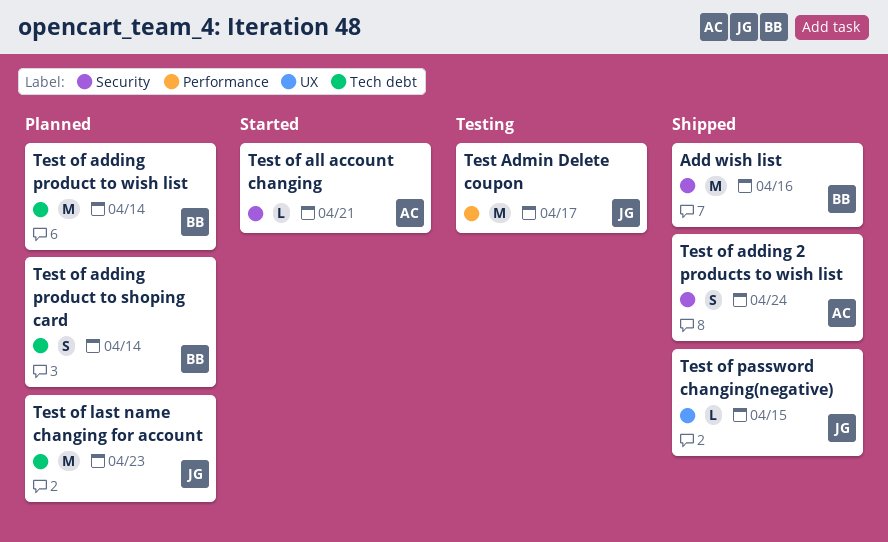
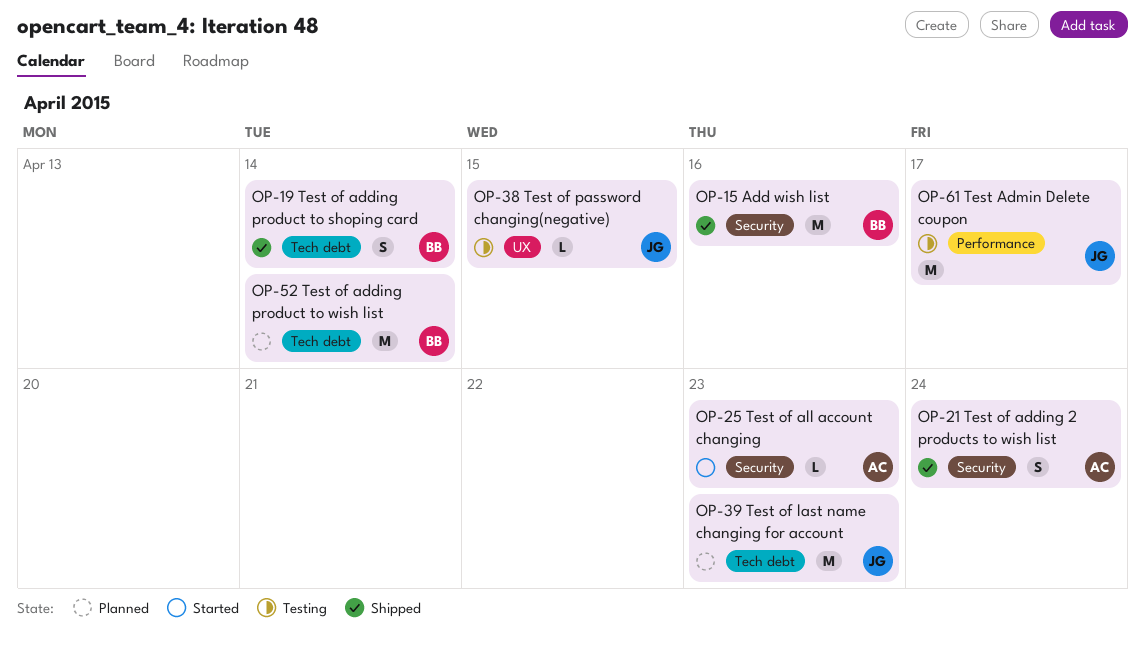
Test of adding product to shoping card, status: Planned -> Shipped
Test of all account changing, due: Apr 21 -> Apr 23
Test of password changing(negative), status: Shipped -> Testing

